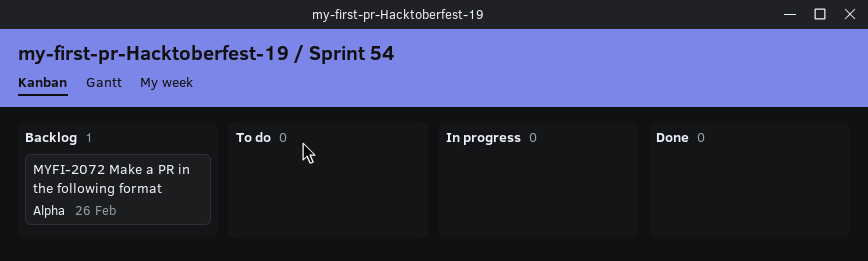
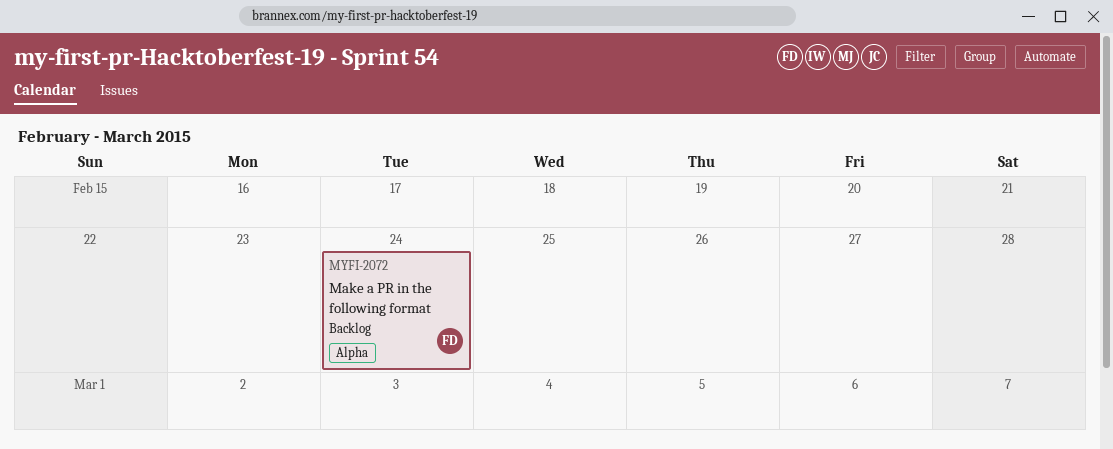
MYFI-2072, due: Feb 26 -> Feb 24

